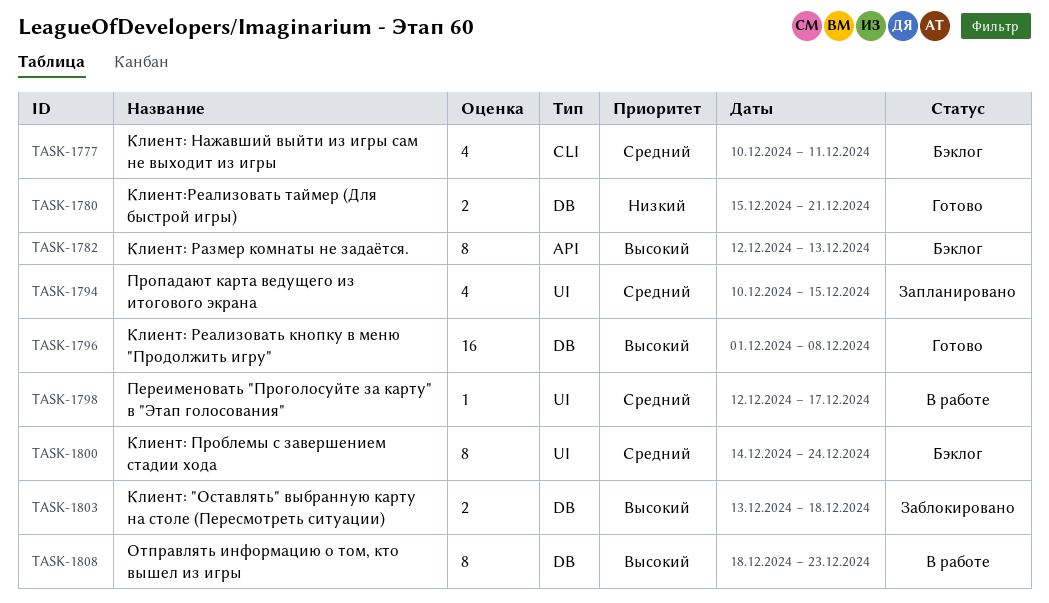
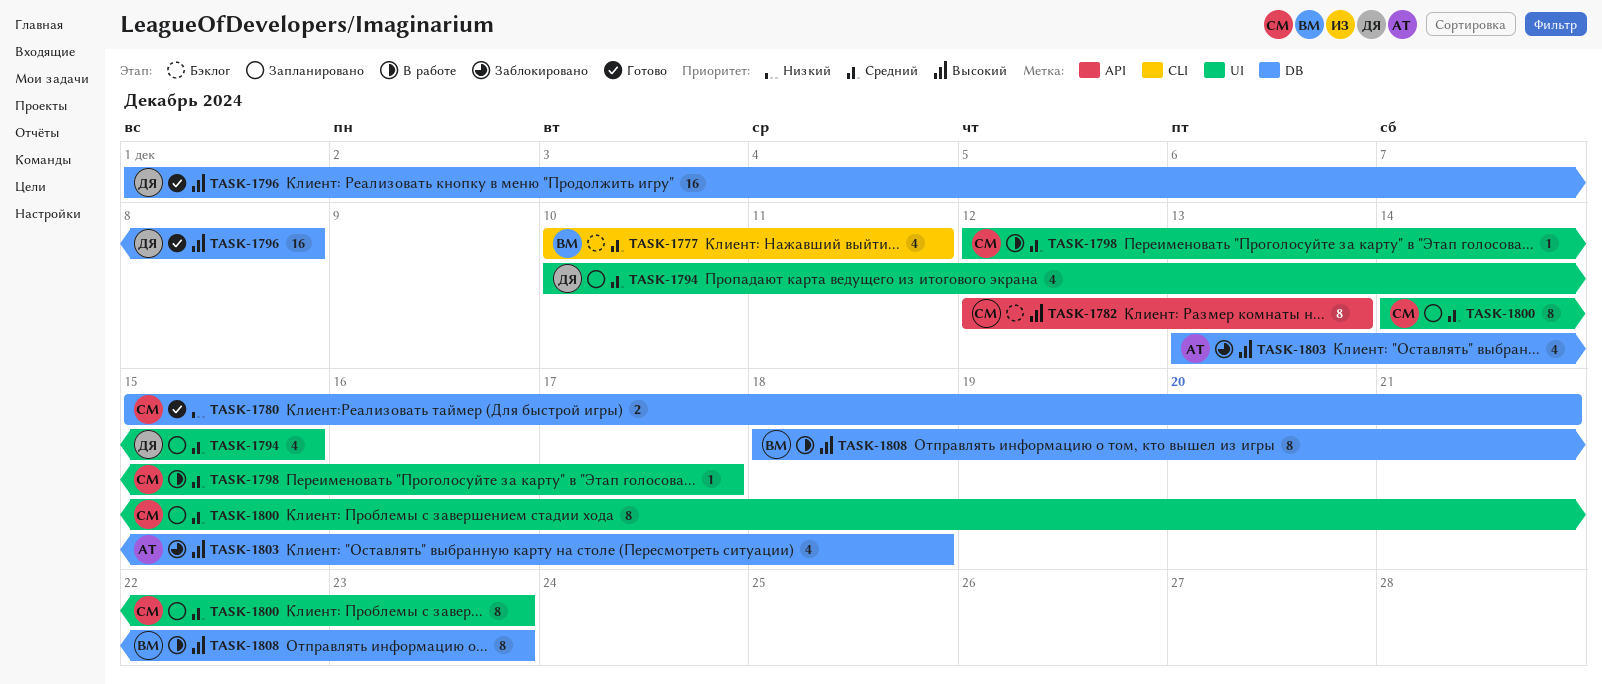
TASK-1800, status: Бэклог -> Запланировано
TASK-1800, due: Dec 24 -> Dec 23
TASK-1803, estimate: 2 -> 4

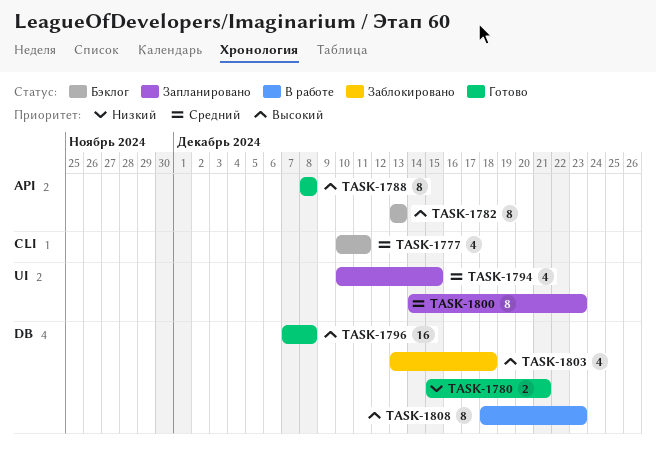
TASK-1782, start: Dec 12 -> Dec 13
TASK-1788: none -> present
TASK-1796, start: Dec 1 -> Dec 7
TASK-1798: present -> none

